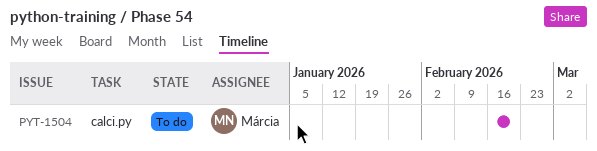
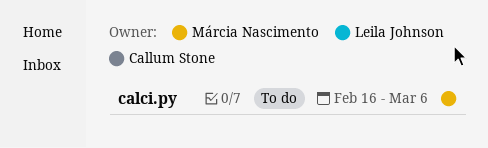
calci.py, due: Feb 20 -> Mar 6

